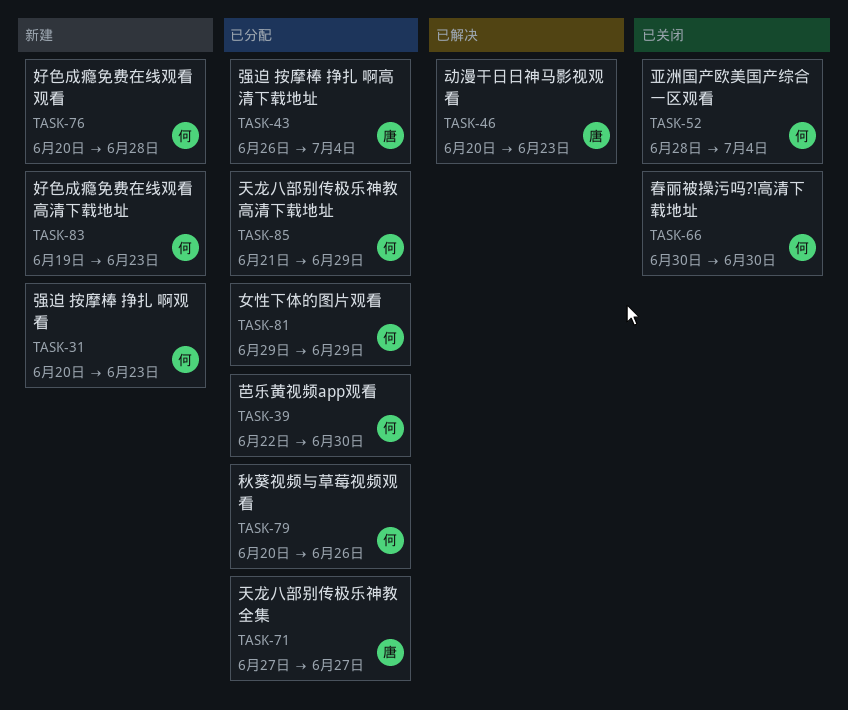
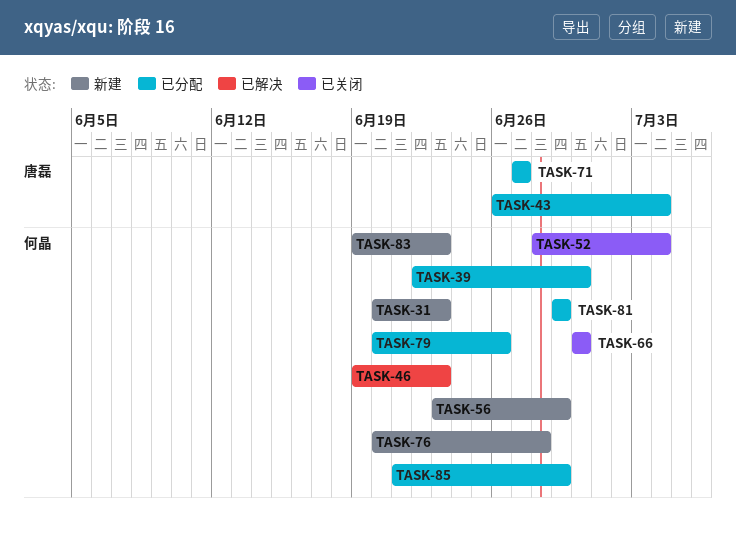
TASK-46, owner: 唐磊 -> 何晶
TASK-46, start: Jun 20 -> Jun 19
TASK-56: none -> present

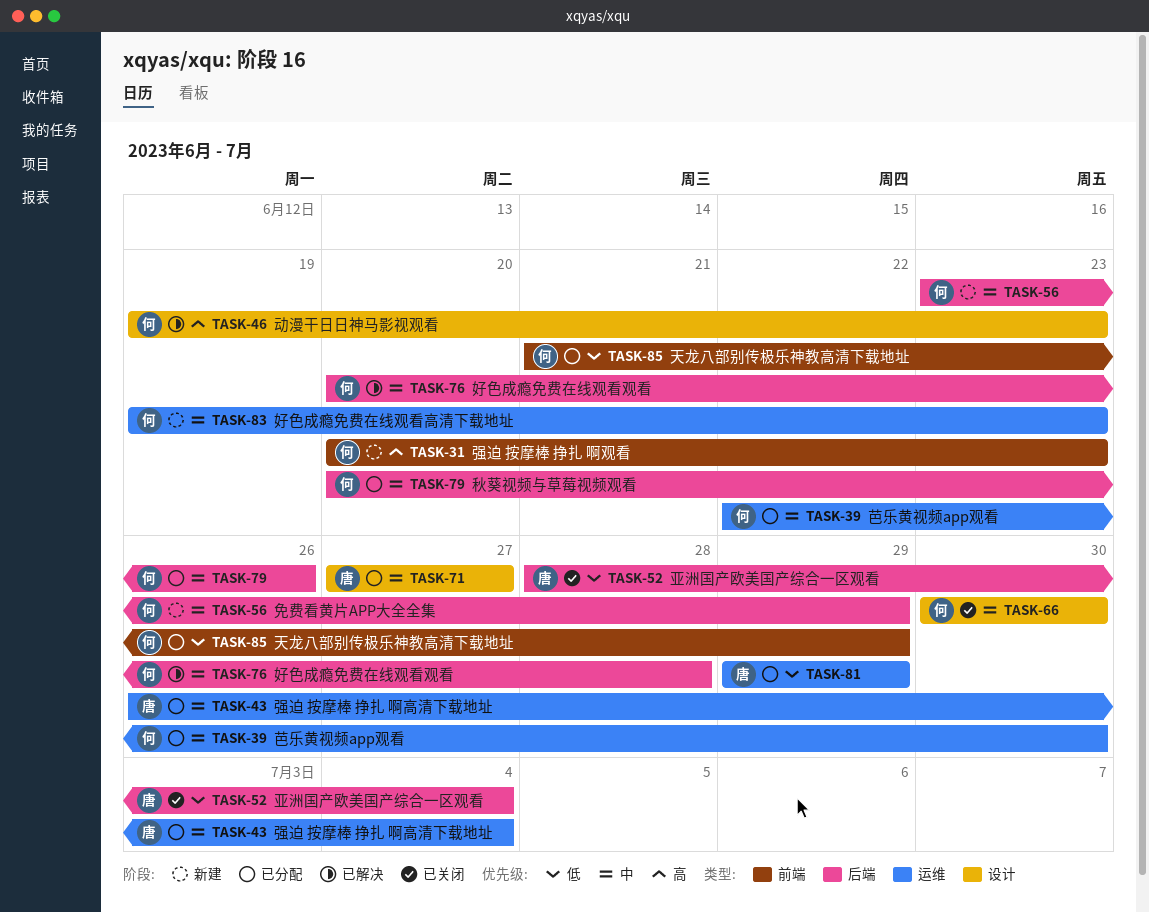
TASK-52, owner: 何晶 -> 唐磊
TASK-76, status: 新建 -> 已解决
TASK-81, owner: 何晶 -> 唐磊

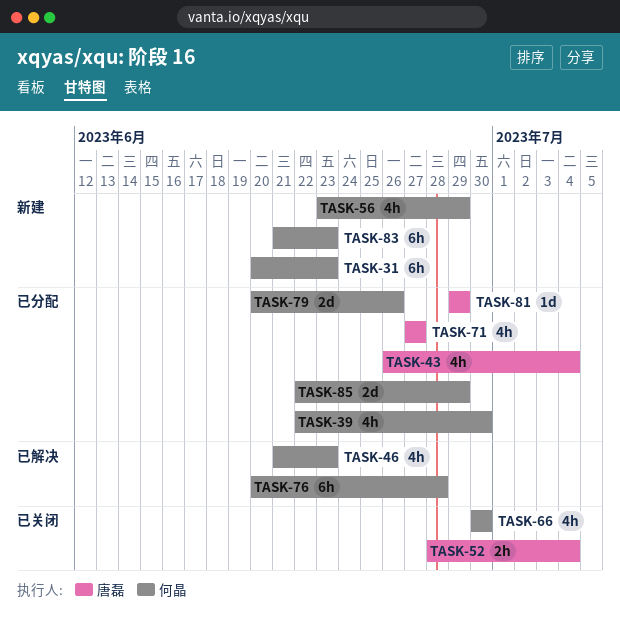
TASK-46, start: Jun 19 -> Jun 21
TASK-83, start: Jun 19 -> Jun 21
TASK-85, start: Jun 21 -> Jun 22

